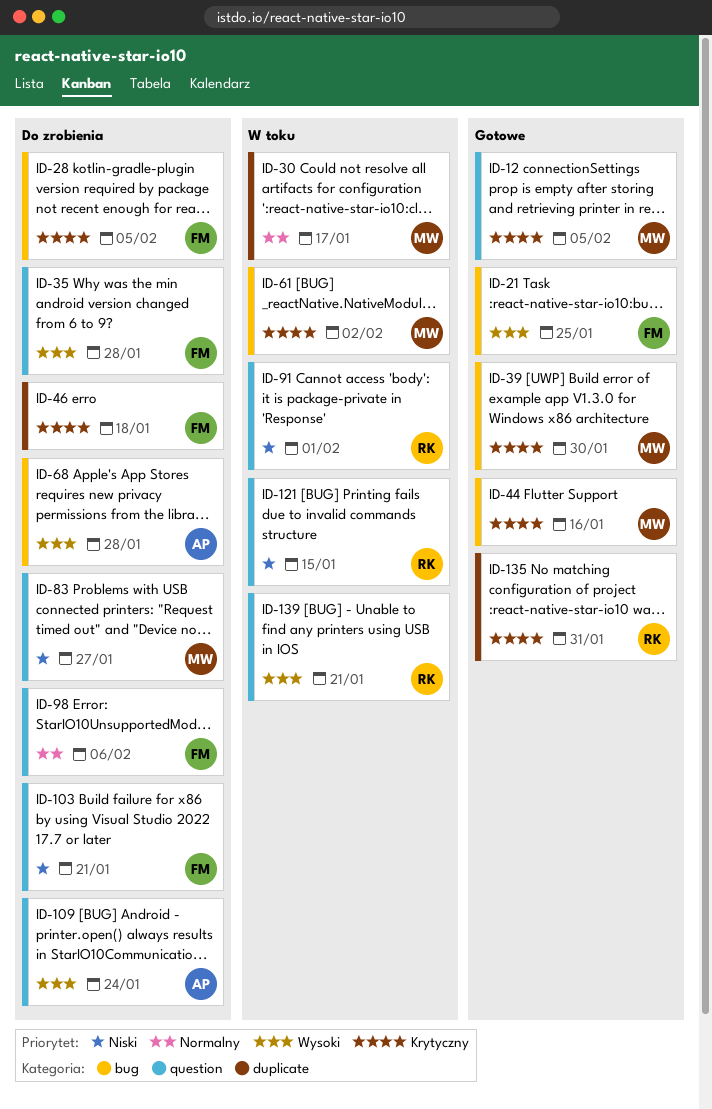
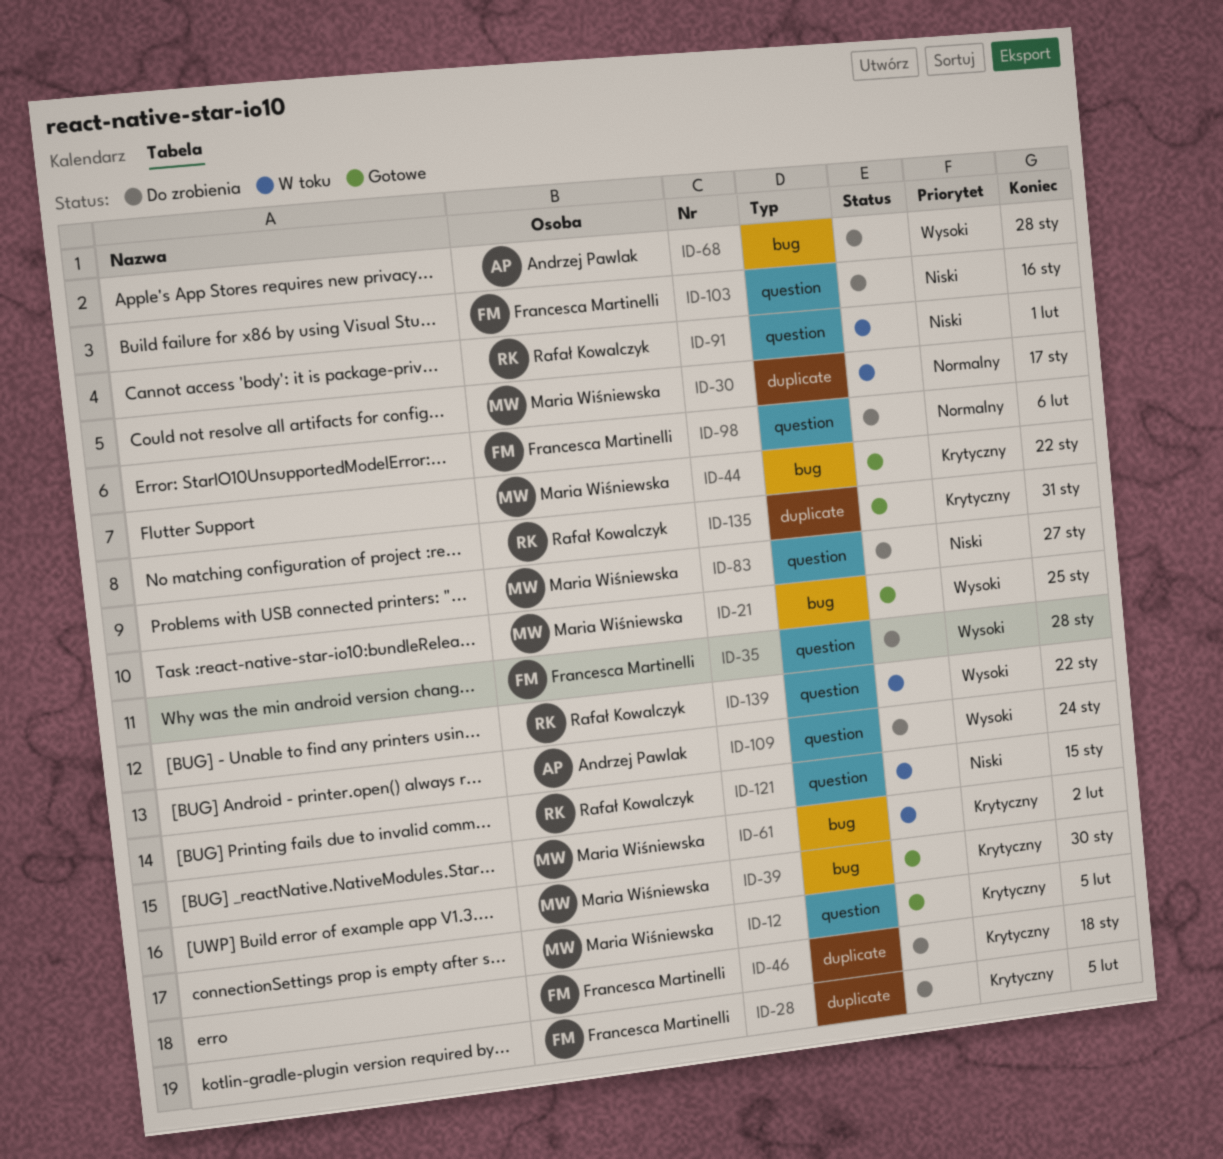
ID-21, owner: Francesca Martinelli -> Maria Wiśniewska
ID-28, label: bug -> duplicate
ID-44, due: Jan 16 -> Jan 22
ID-103, due: Jan 21 -> Jan 16
ID-139, due: Jan 21 -> Jan 22

